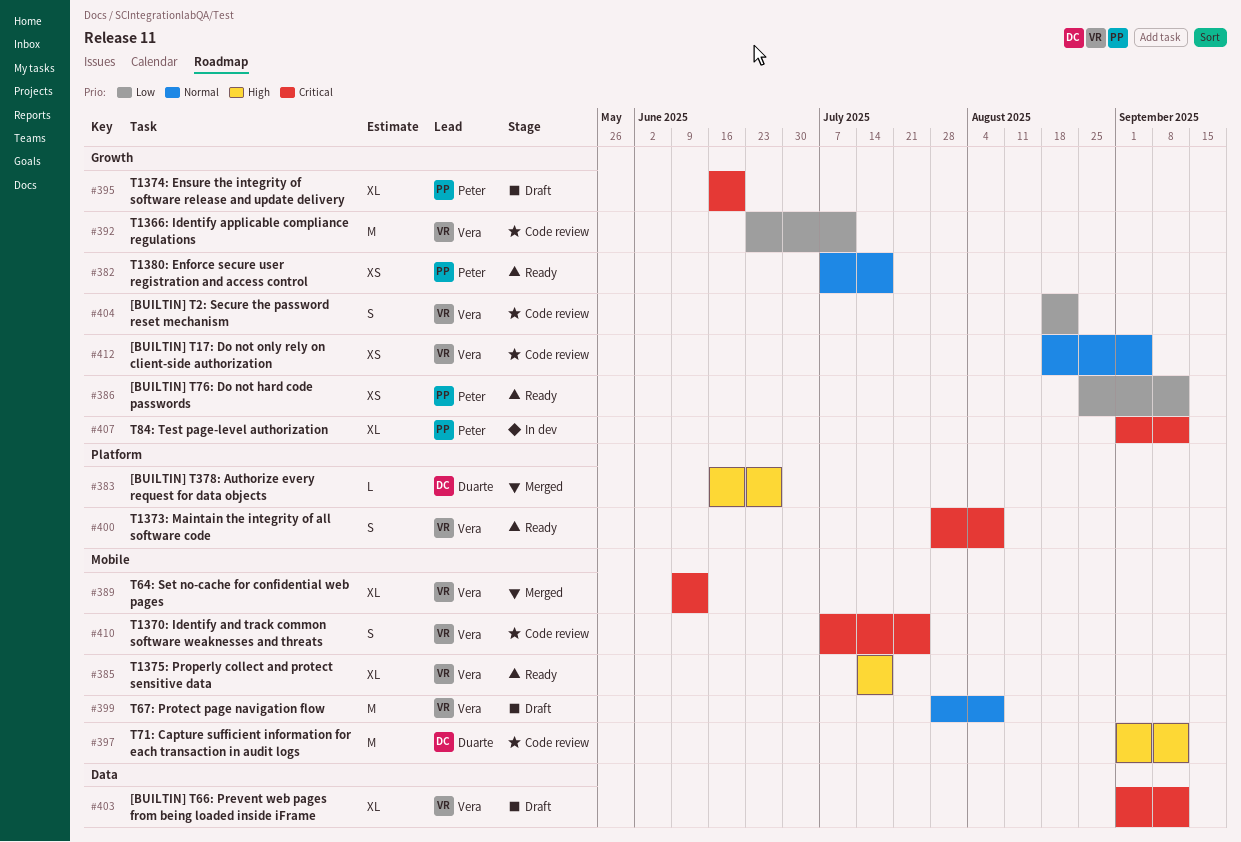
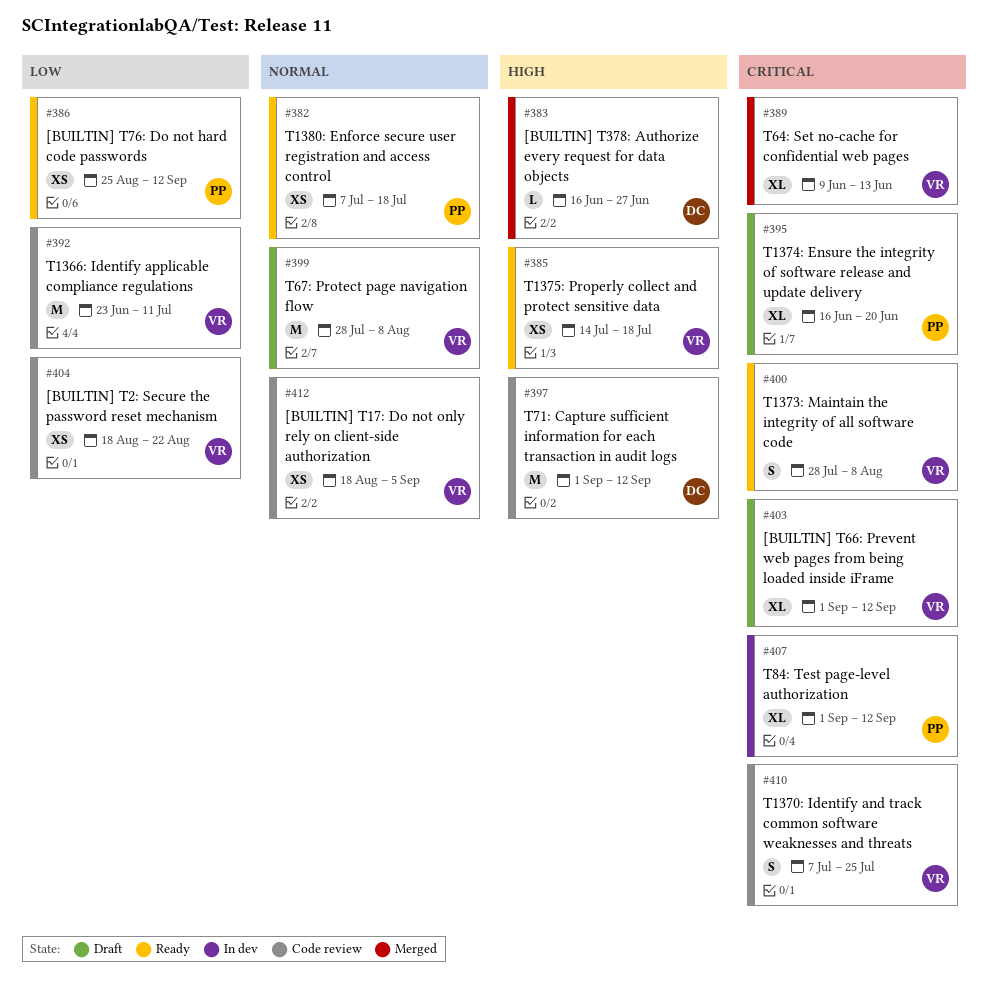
#385, estimate: XL -> XS
#404, estimate: S -> XS

